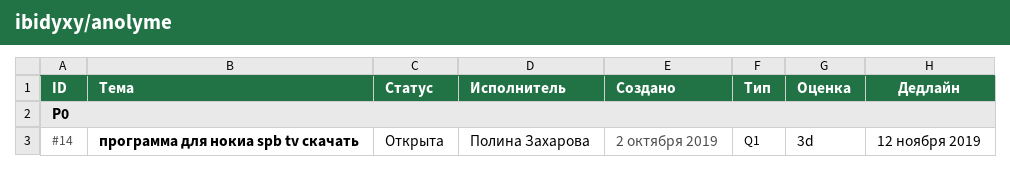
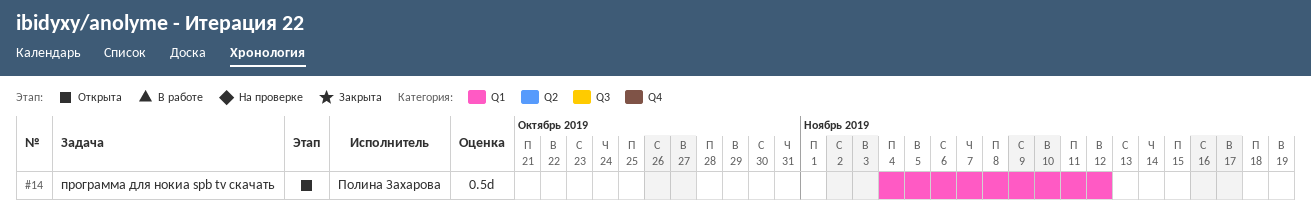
#14, estimate: 3d -> 0.5d

